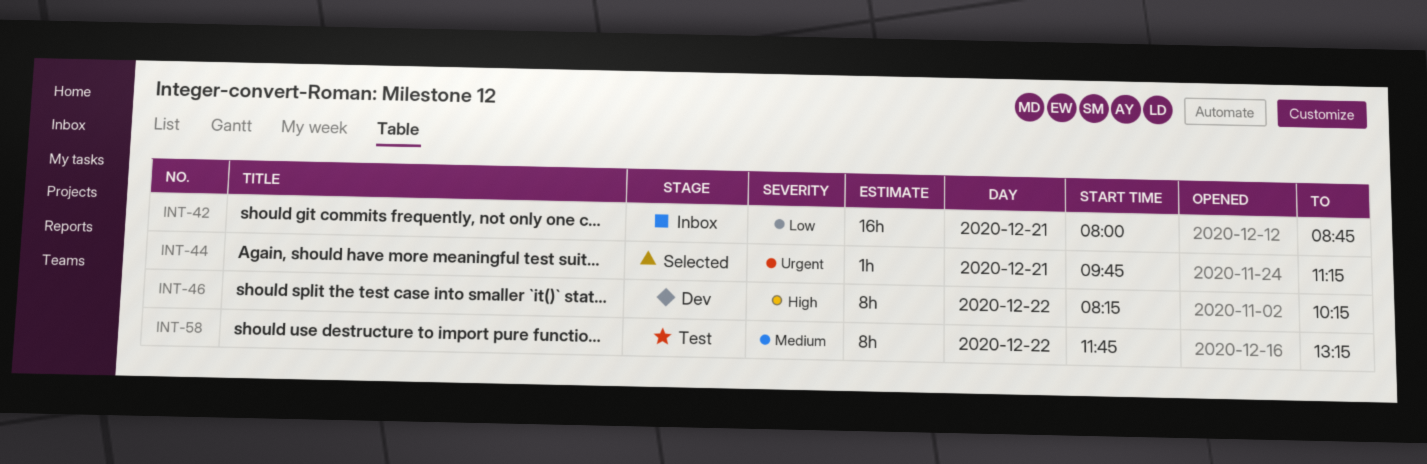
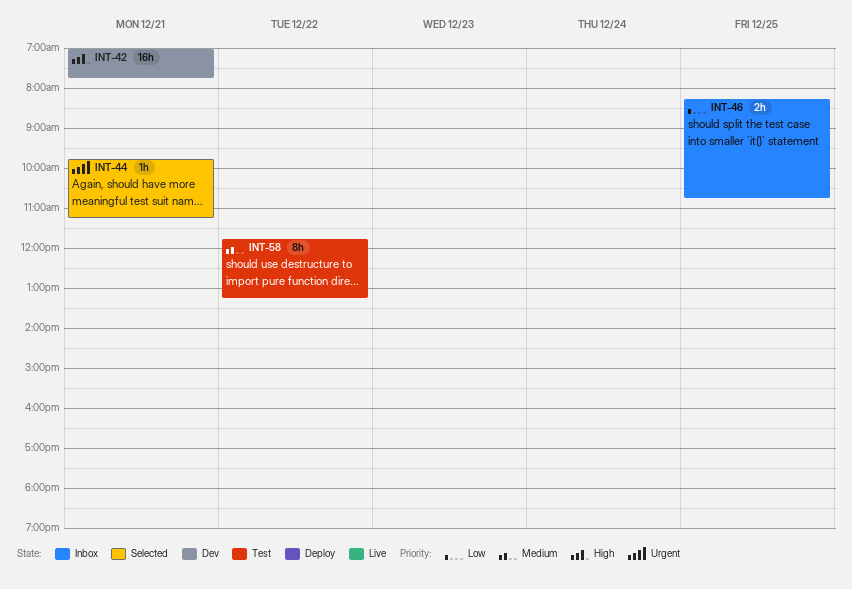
INT-42, status: Inbox -> Dev
INT-42, priority: Low -> High
INT-42, begins: 08:00 -> 07:00
INT-42, ends: 08:45 -> 07:45
INT-46, status: Dev -> Inbox
INT-46, priority: High -> Low
INT-46, estimate: 8h -> 2h
INT-46, day: Dec 22 -> Dec 25
INT-46, ends: 10:15 -> 10:45

